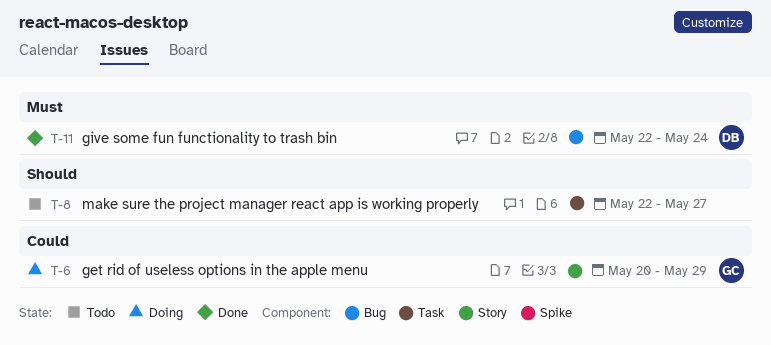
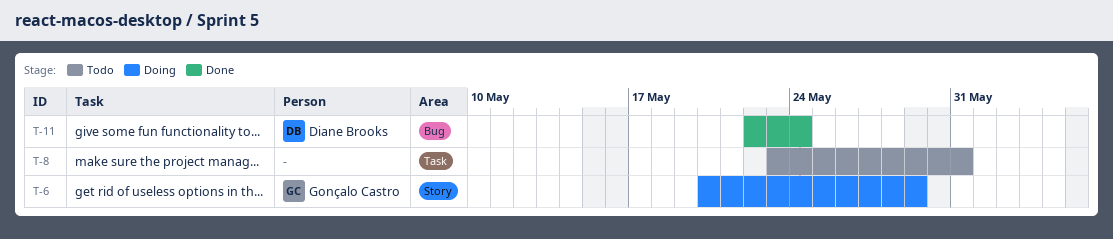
T-8, start: May 22 -> May 23
T-8, due: May 27 -> May 31

